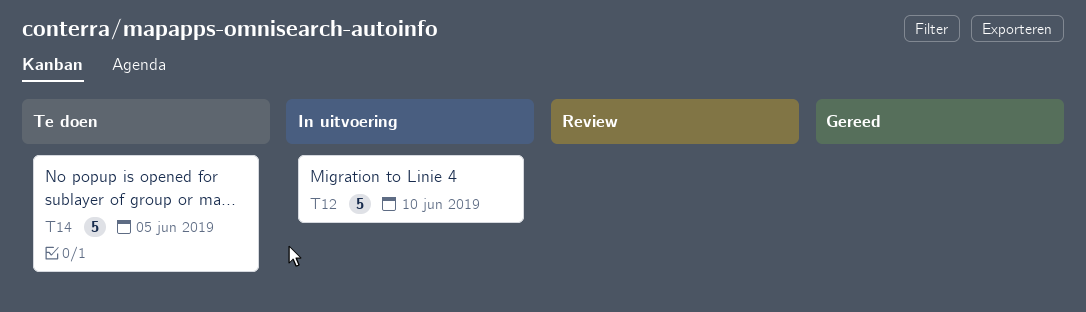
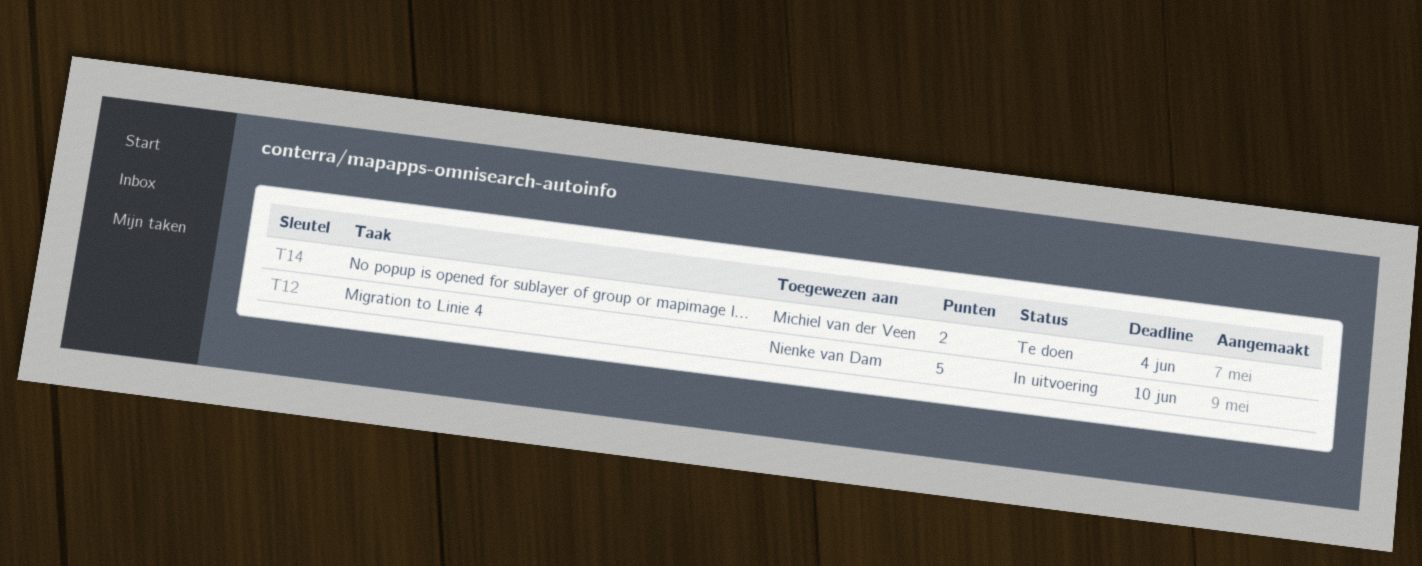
T14, estimate: 5 -> 2
T14, due: Jun 5 -> Jun 4

